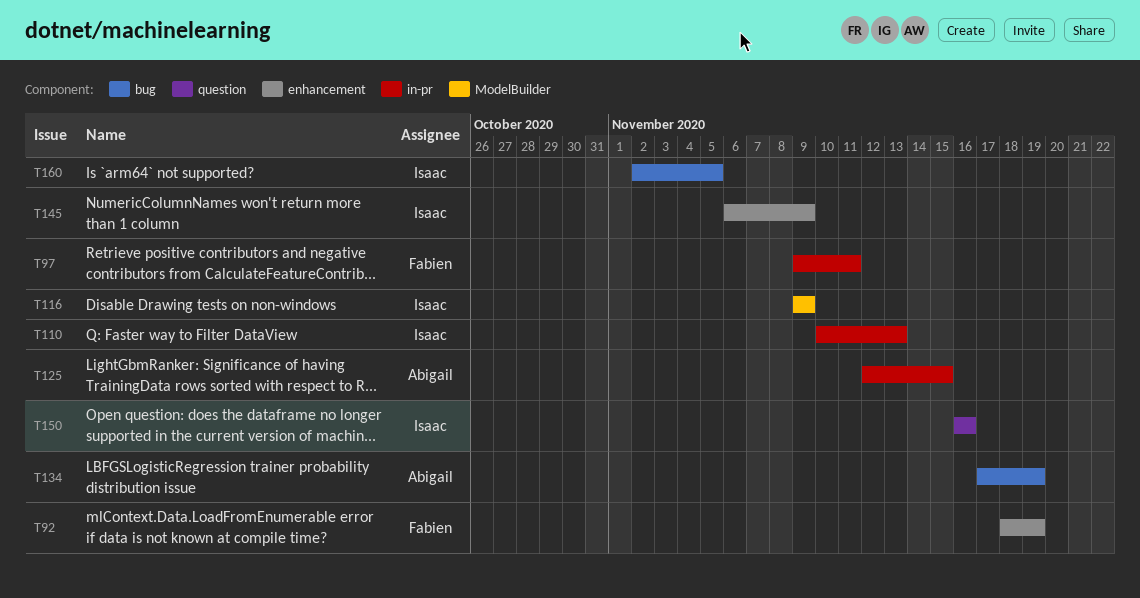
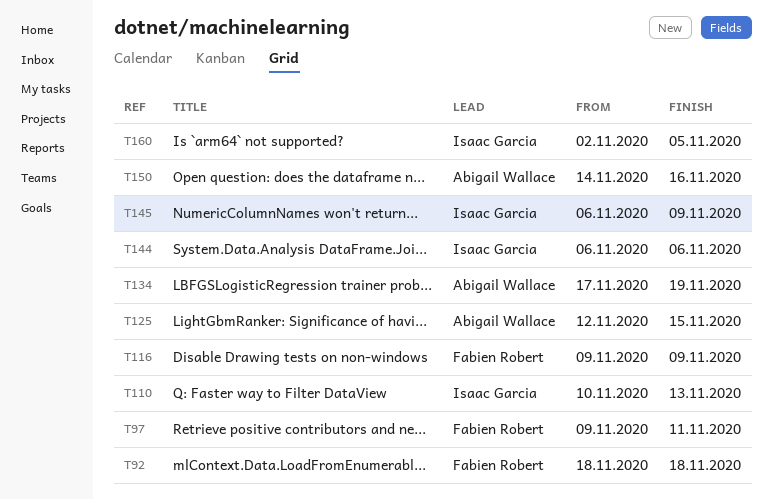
T92, due: Nov 19 -> Nov 18
T116, owner: Isaac Garcia -> Fabien Robert
T144: none -> present
T150, owner: Isaac Garcia -> Abigail Wallace
T150, start: Nov 16 -> Nov 14

